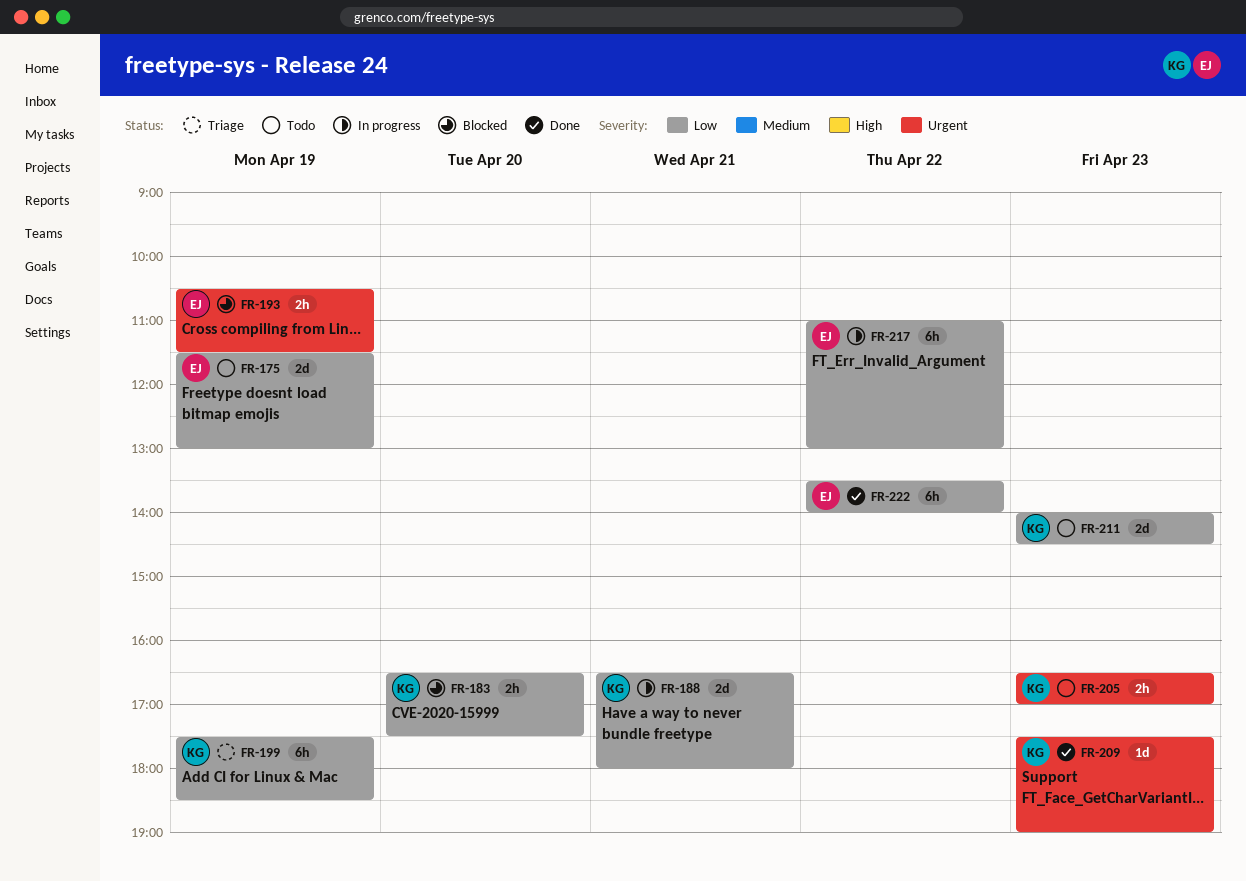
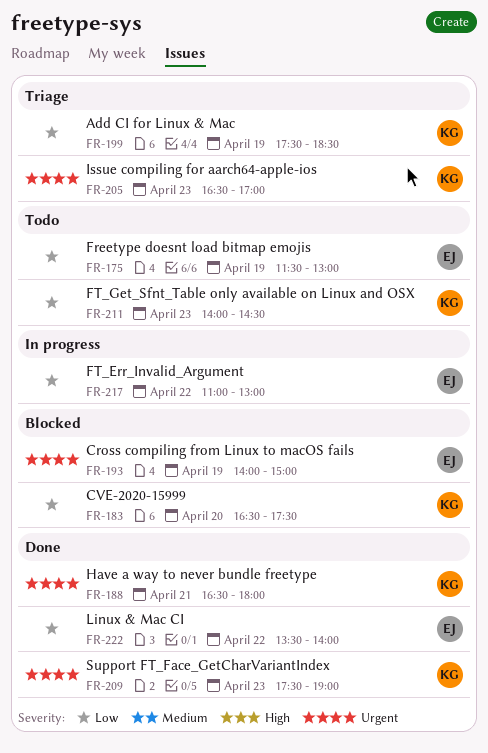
FR-188, status: In progress -> Done
FR-188, priority: Low -> Urgent
FR-193, begins: 10:30 -> 14:00
FR-193, ends: 11:30 -> 15:00
FR-205, status: Todo -> Triage

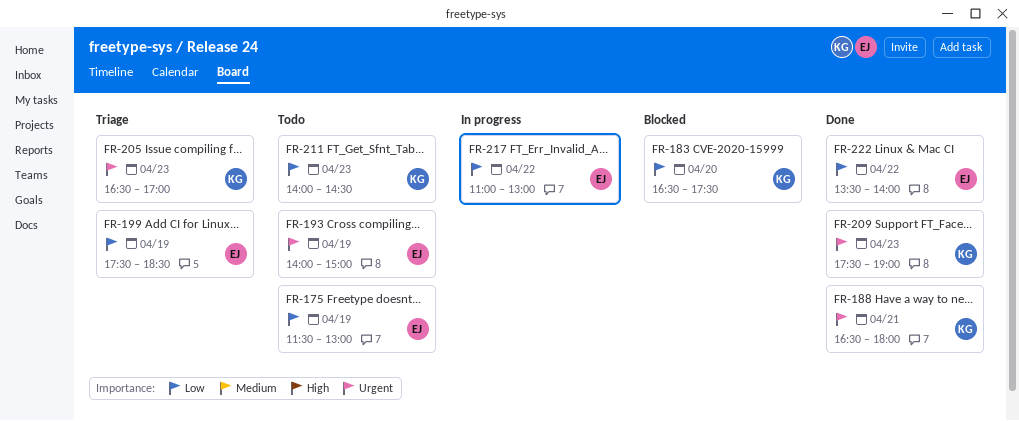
FR-193, status: Blocked -> Todo
FR-199, owner: KG -> EJ

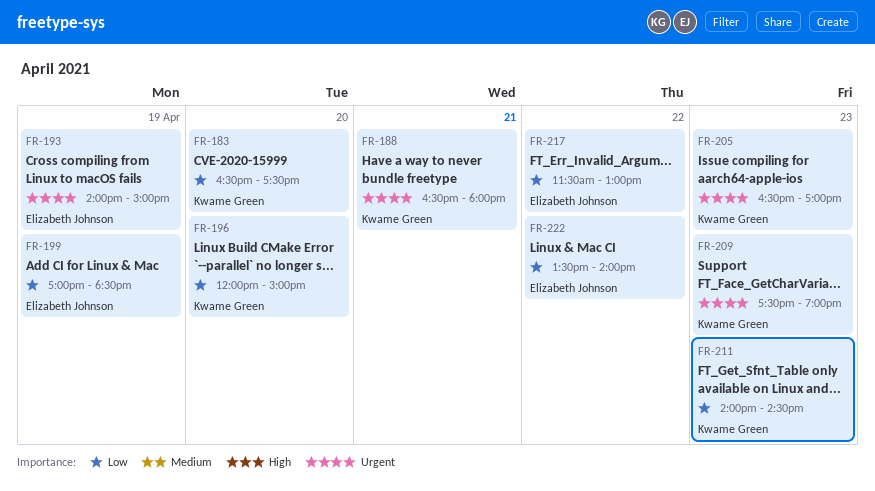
FR-175: present -> none
FR-196: none -> present
FR-199, begins: 17:30 -> 17:00
FR-217, begins: 11:00 -> 11:30

